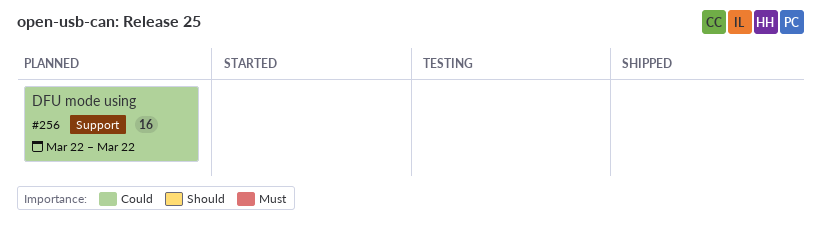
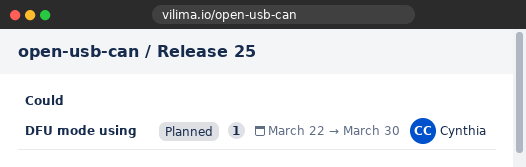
DFU mode using, estimate: 16 -> 1
DFU mode using, due: Mar 22 -> Mar 30

